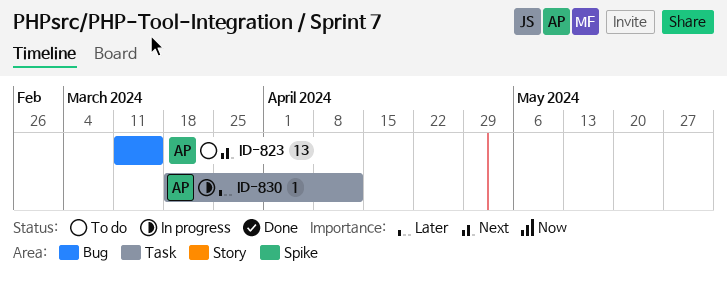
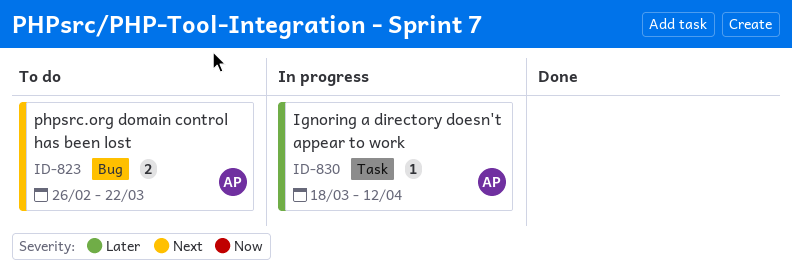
ID-823, estimate: 13 -> 2
ID-823, start: Mar 11 -> Feb 26
ID-823, due: Mar 15 -> Mar 22

